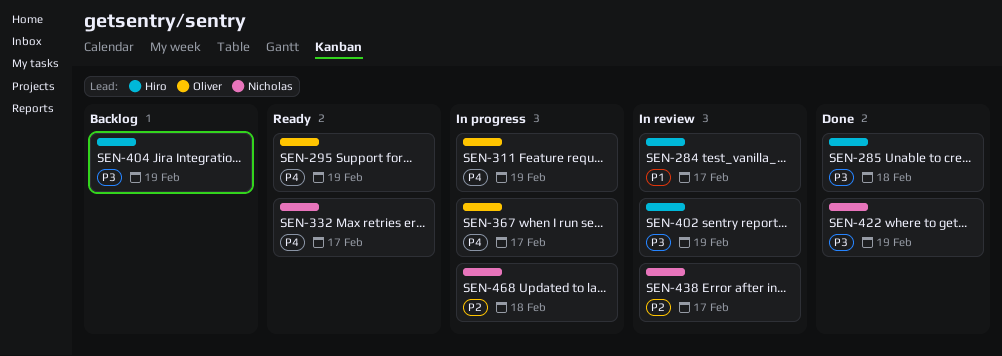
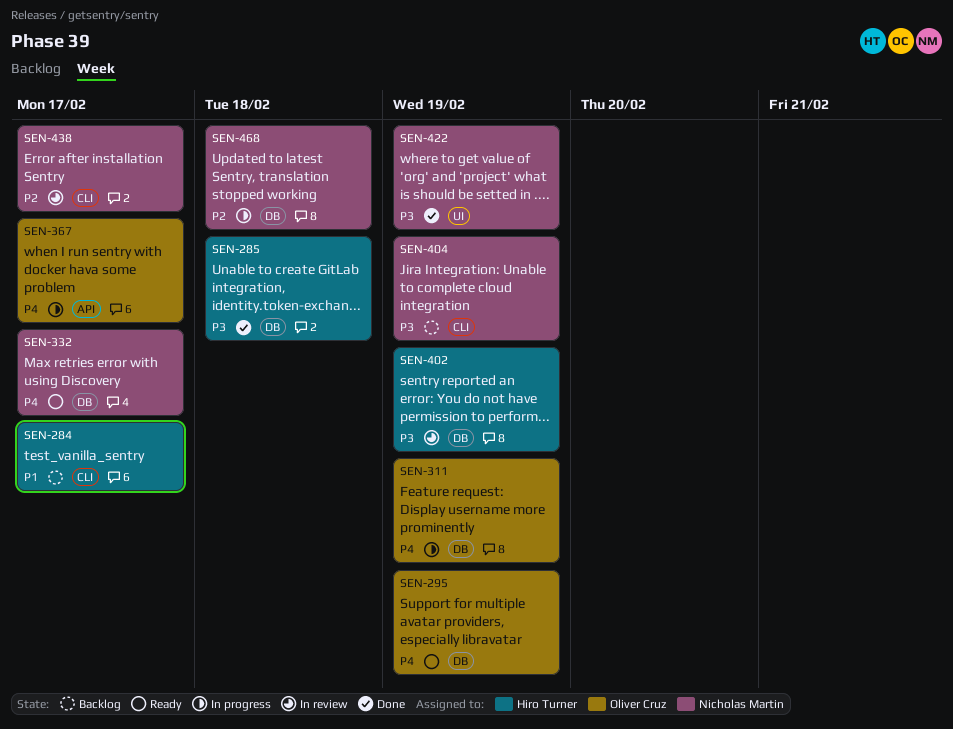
SEN-284, status: In review -> Backlog
SEN-404, owner: Hiro Turner -> Nicholas Martin

